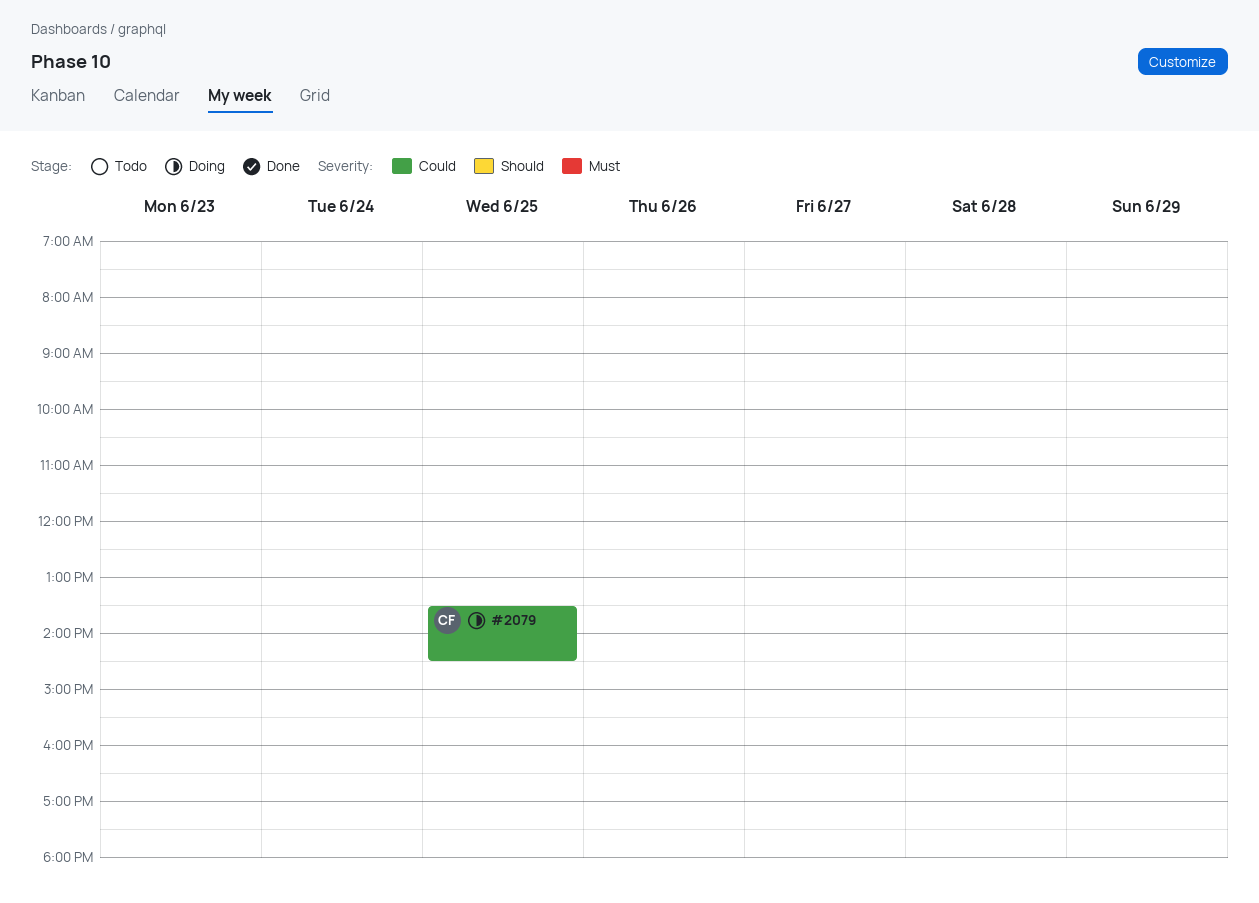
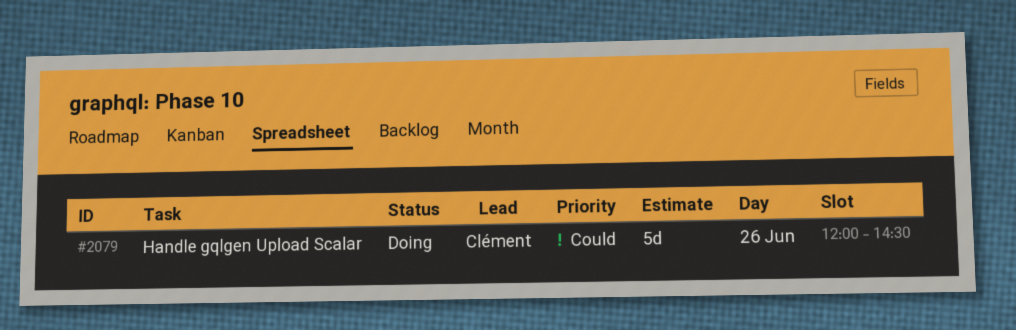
#2079, day: Jun 25 -> Jun 26
#2079, begins: 13:30 -> 12:00

